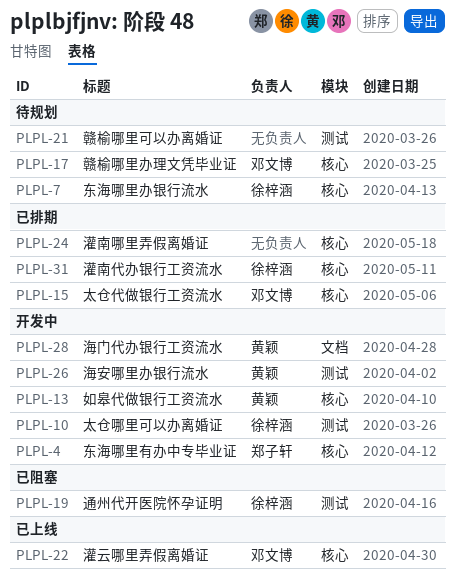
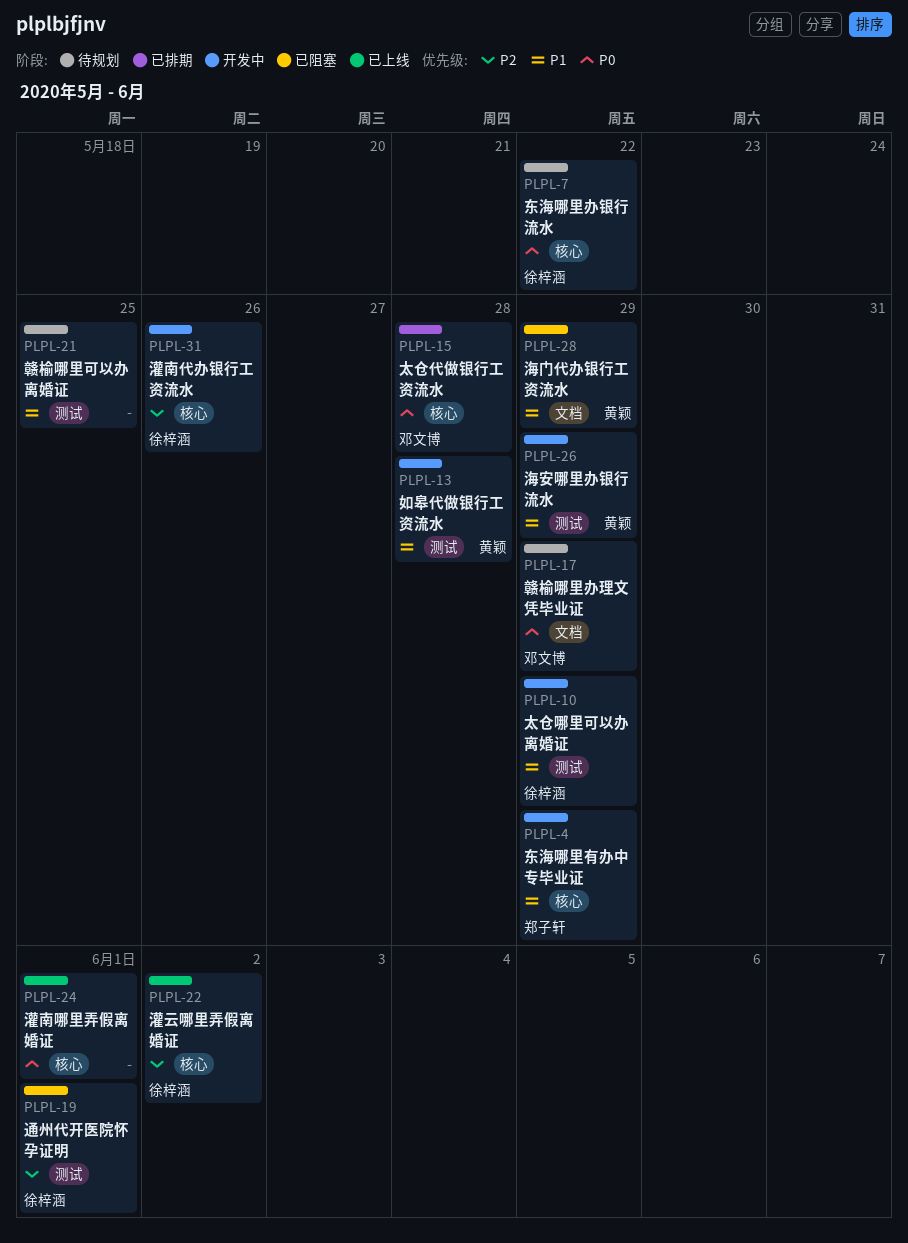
PLPL-13, label: 核心 -> 测试
PLPL-17, label: 核心 -> 文档
PLPL-22, owner: 邓文博 -> 徐梓涵
PLPL-24, status: 已排期 -> 已上线
PLPL-28, status: 开发中 -> 已阻塞
PLPL-31, status: 已排期 -> 开发中

